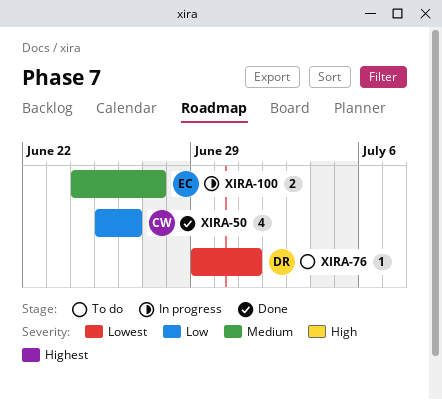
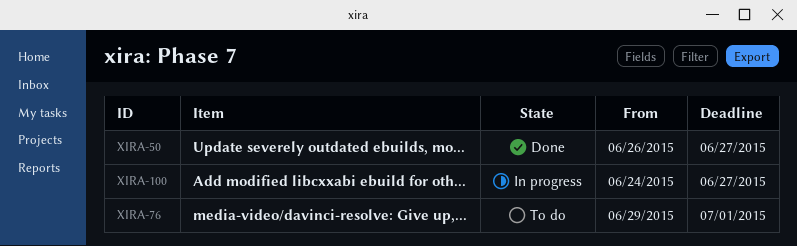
XIRA-50, start: Jun 25 -> Jun 26
XIRA-50, due: Jun 26 -> Jun 27

